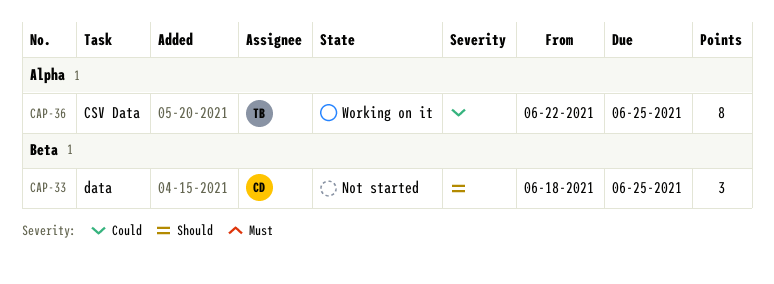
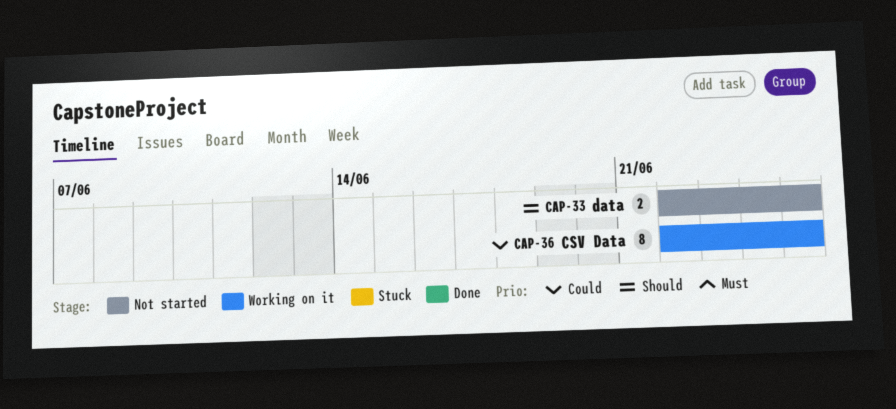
CAP-33, estimate: 3 -> 2
CAP-33, start: Jun 18 -> Jun 22

